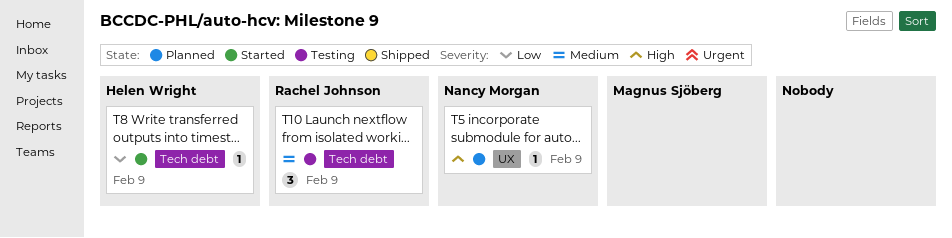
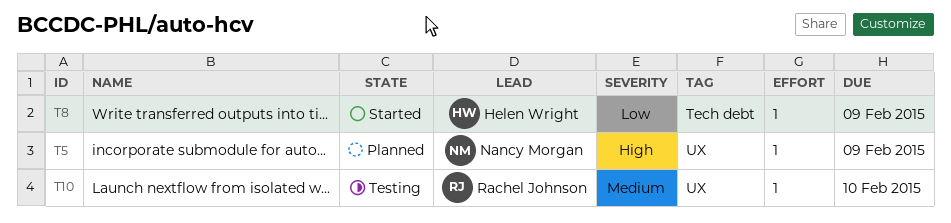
T10, label: Tech debt -> UX
T10, estimate: 3 -> 1
T10, due: Feb 9 -> Feb 10

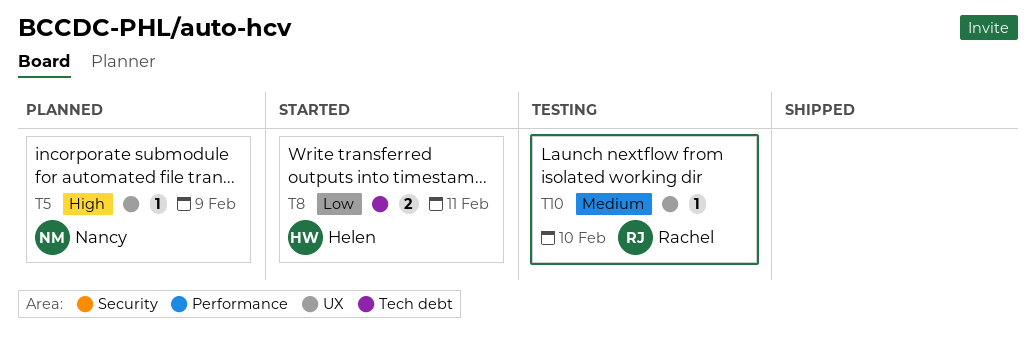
T8, estimate: 1 -> 2
T8, due: Feb 9 -> Feb 11

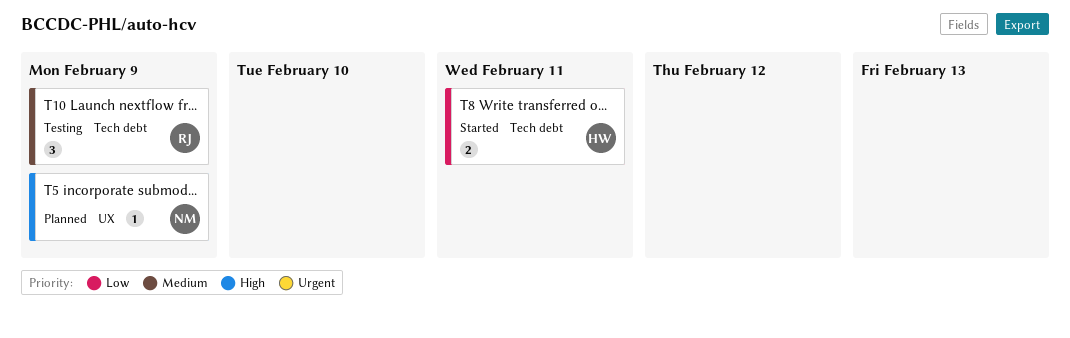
T10, label: UX -> Tech debt
T10, estimate: 1 -> 3
T10, due: Feb 10 -> Feb 9

